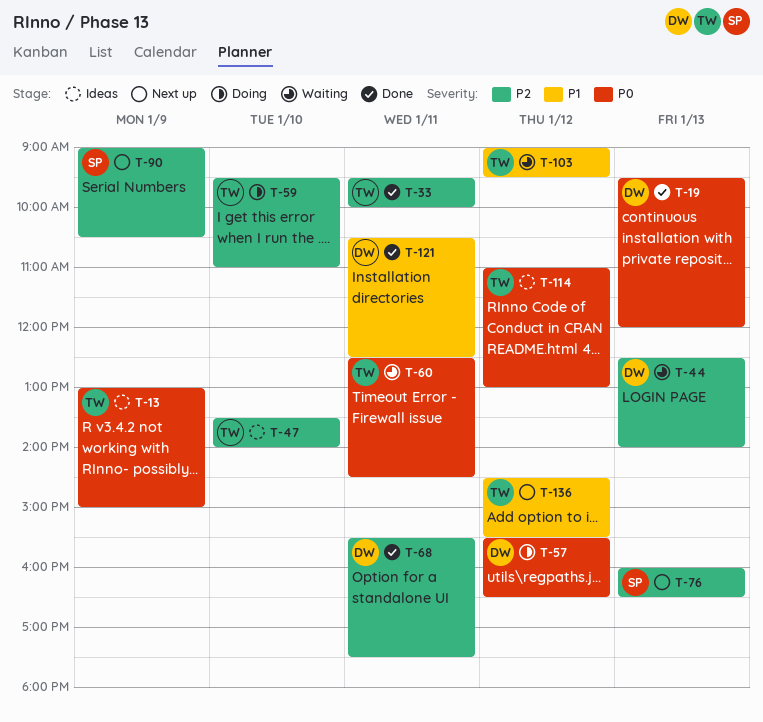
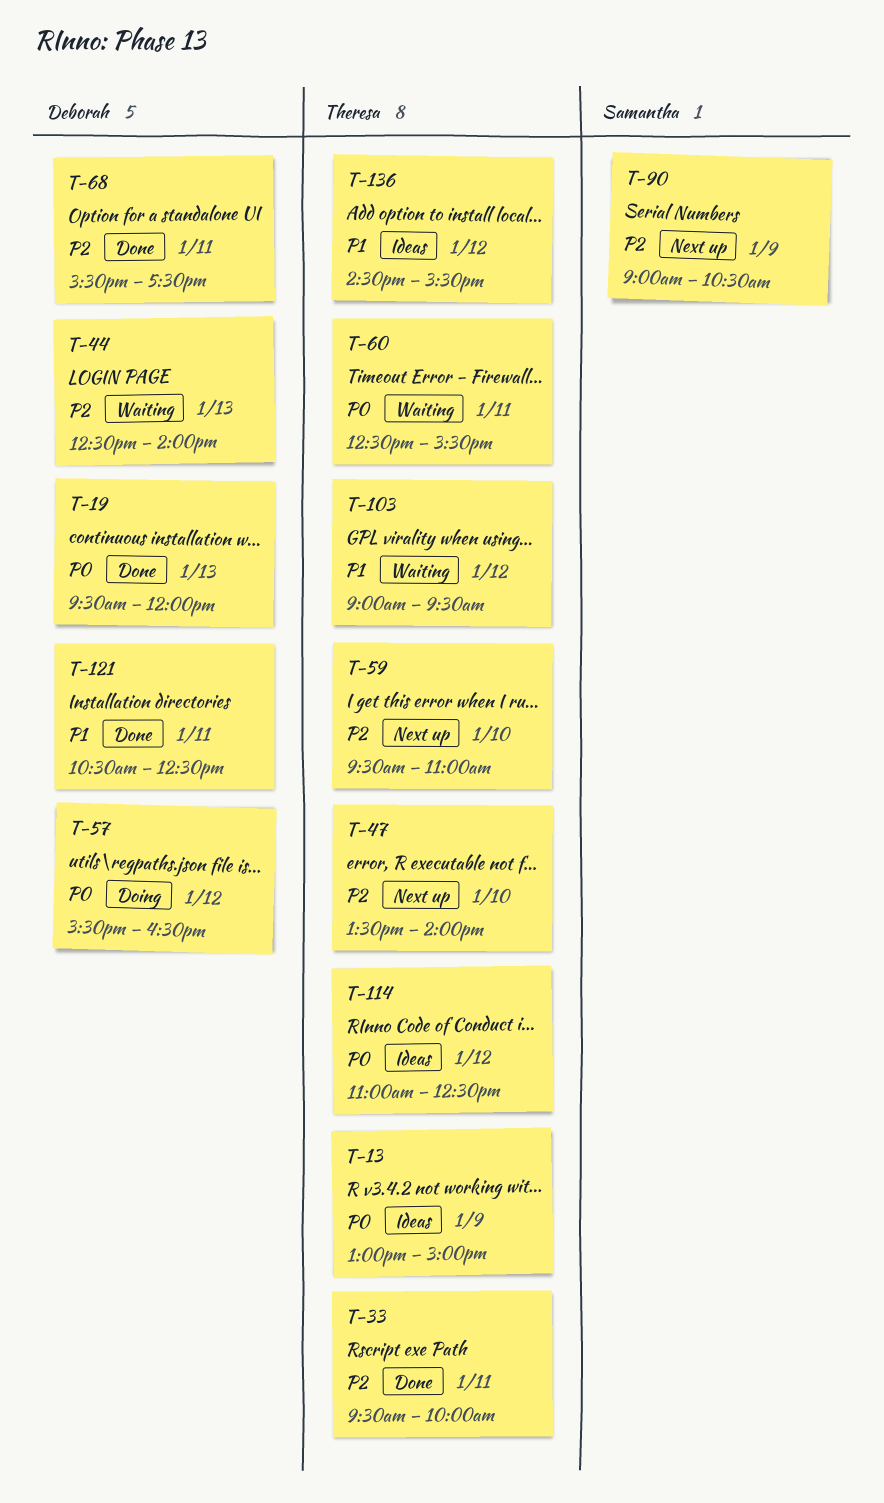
T-47, status: Ideas -> Next up
T-59, status: Doing -> Next up
T-60, ends: 14:30 -> 15:30
T-76: present -> none
T-114, ends: 13:00 -> 12:30
T-136, status: Next up -> Ideas

